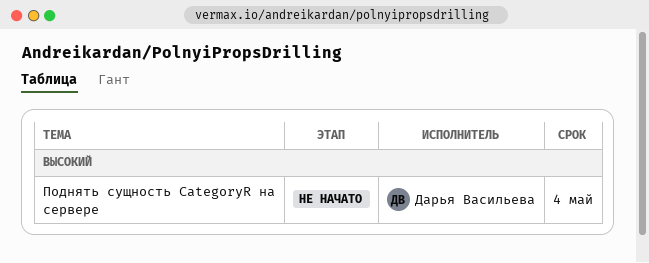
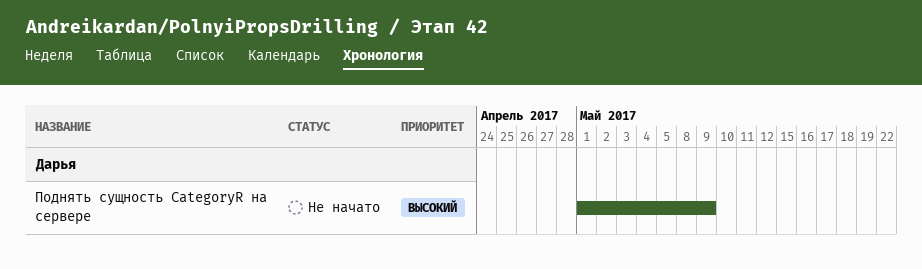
Поднять сущность CategoryR на сервере, due: May 4 -> May 9

